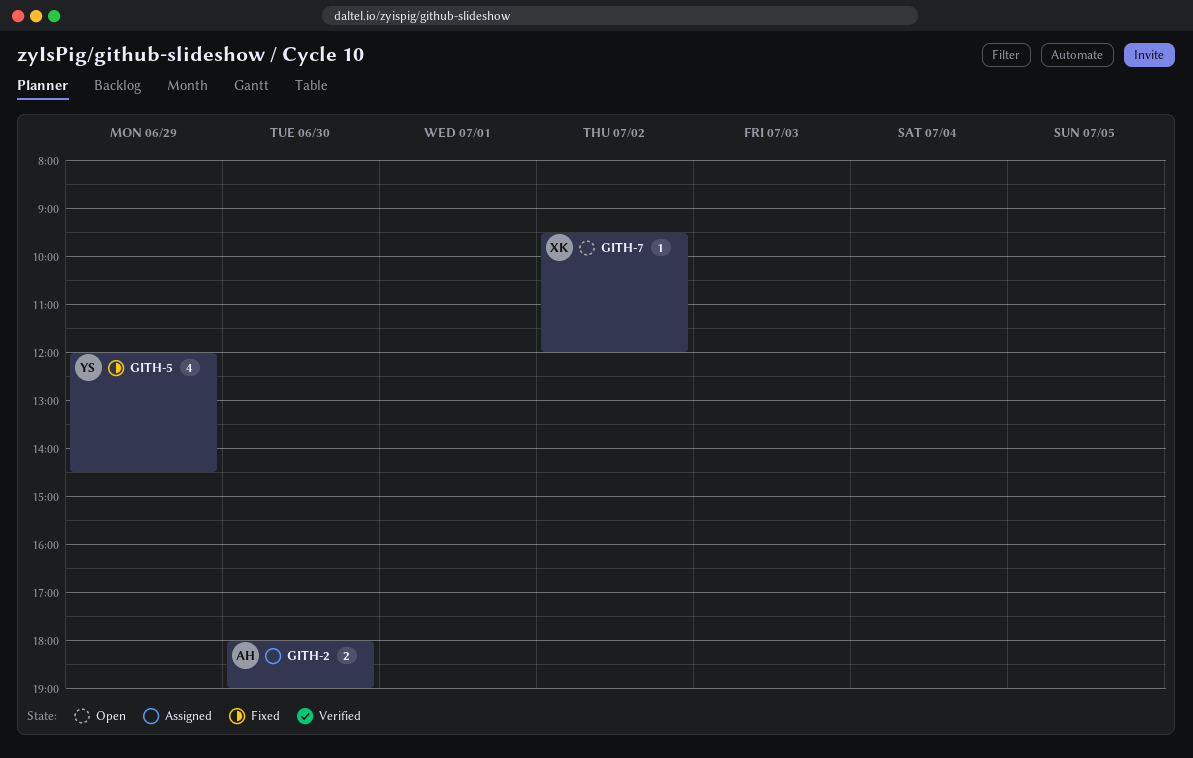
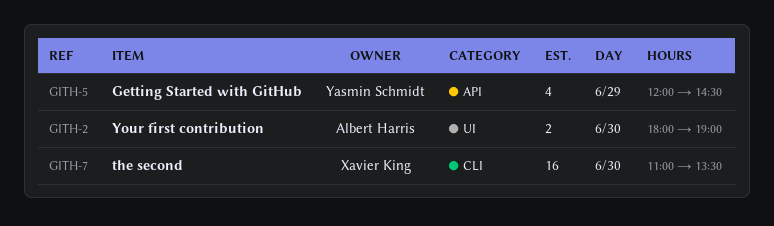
GITH-7, estimate: 1 -> 16
GITH-7, day: Jul 2 -> Jun 30
GITH-7, begins: 09:30 -> 11:00
GITH-7, ends: 12:00 -> 13:30

